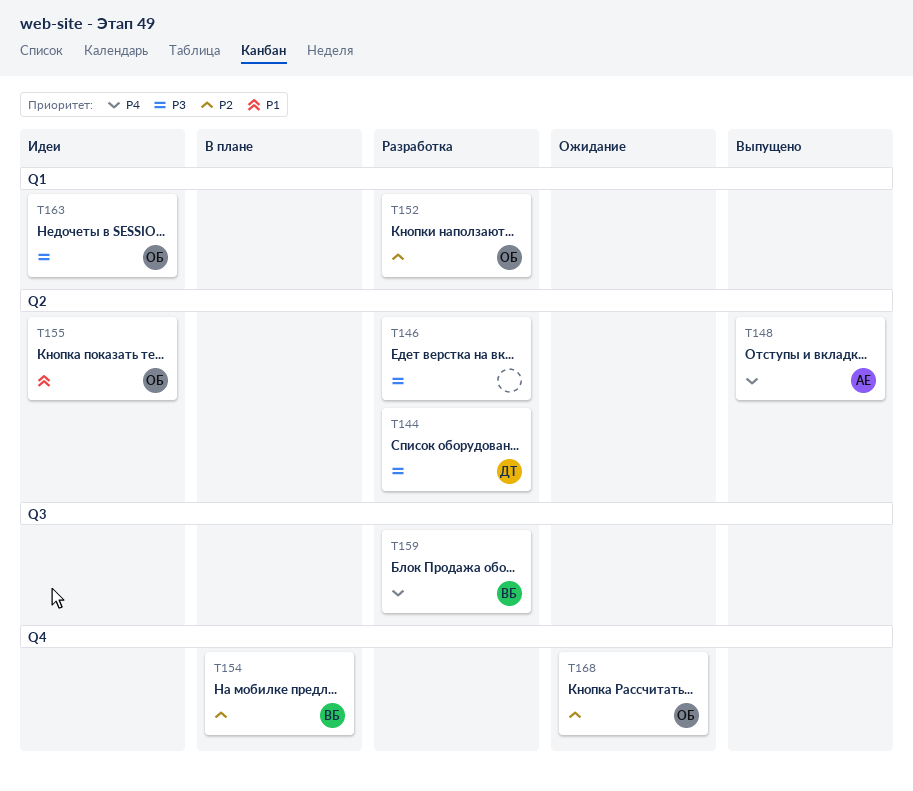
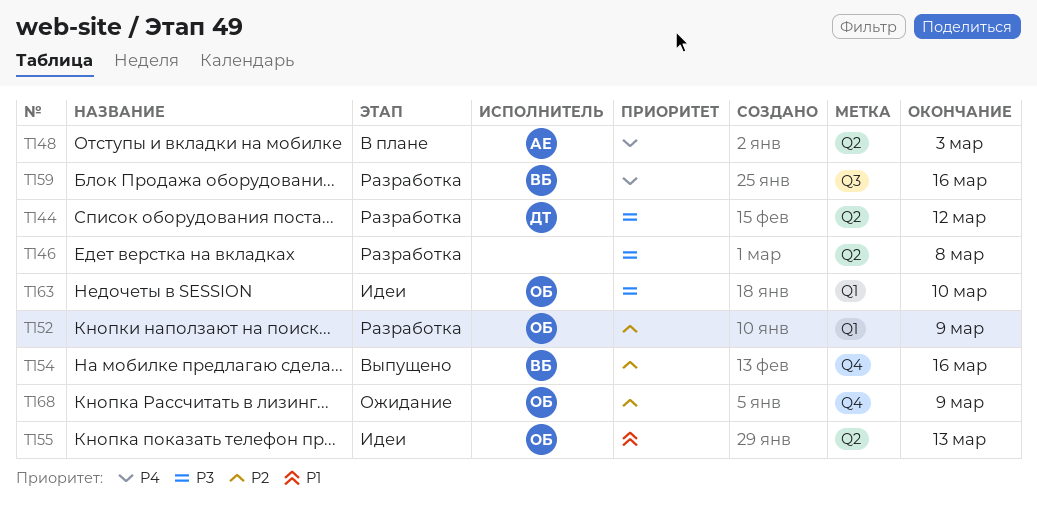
T148, status: Выпущено -> В плане
T154, status: В плане -> Выпущено

